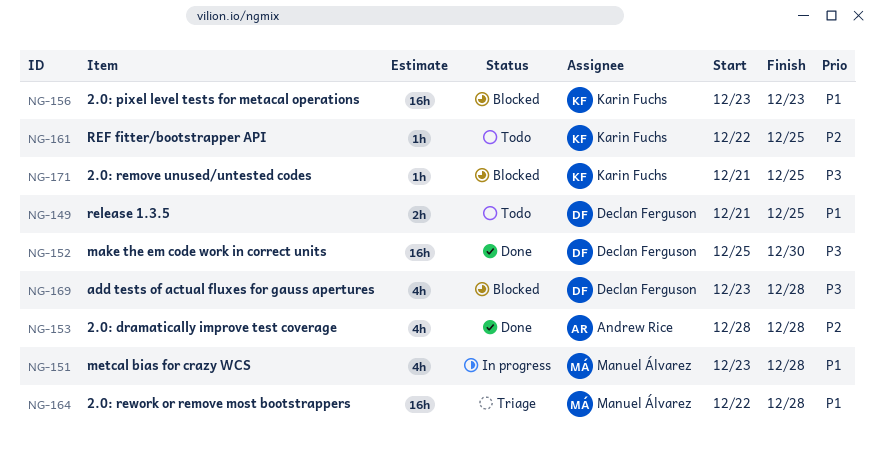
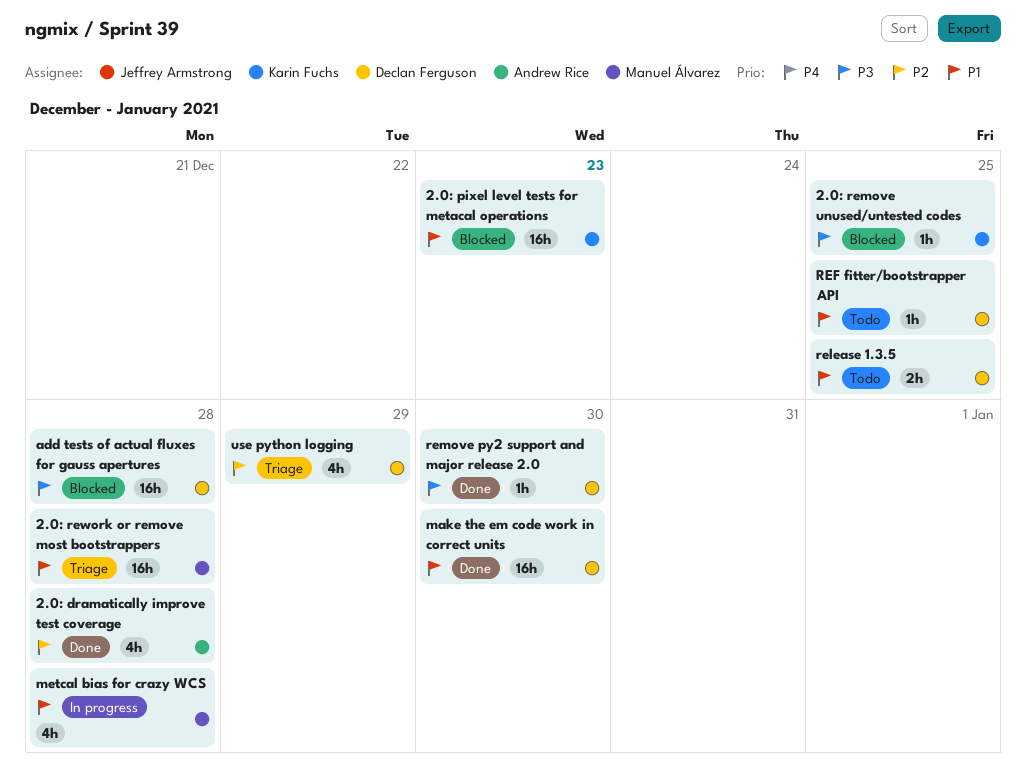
add tests of actual fluxes for gauss apertures, estimate: 4h -> 16h
make the em code work in correct units, priority: P3 -> P1
REF fitter/bootstrapper API, owner: Karin Fuchs -> Declan Ferguson
REF fitter/bootstrapper API, priority: P2 -> P1
remove py2 support and major release 2.0: none -> present
use python logging: none -> present

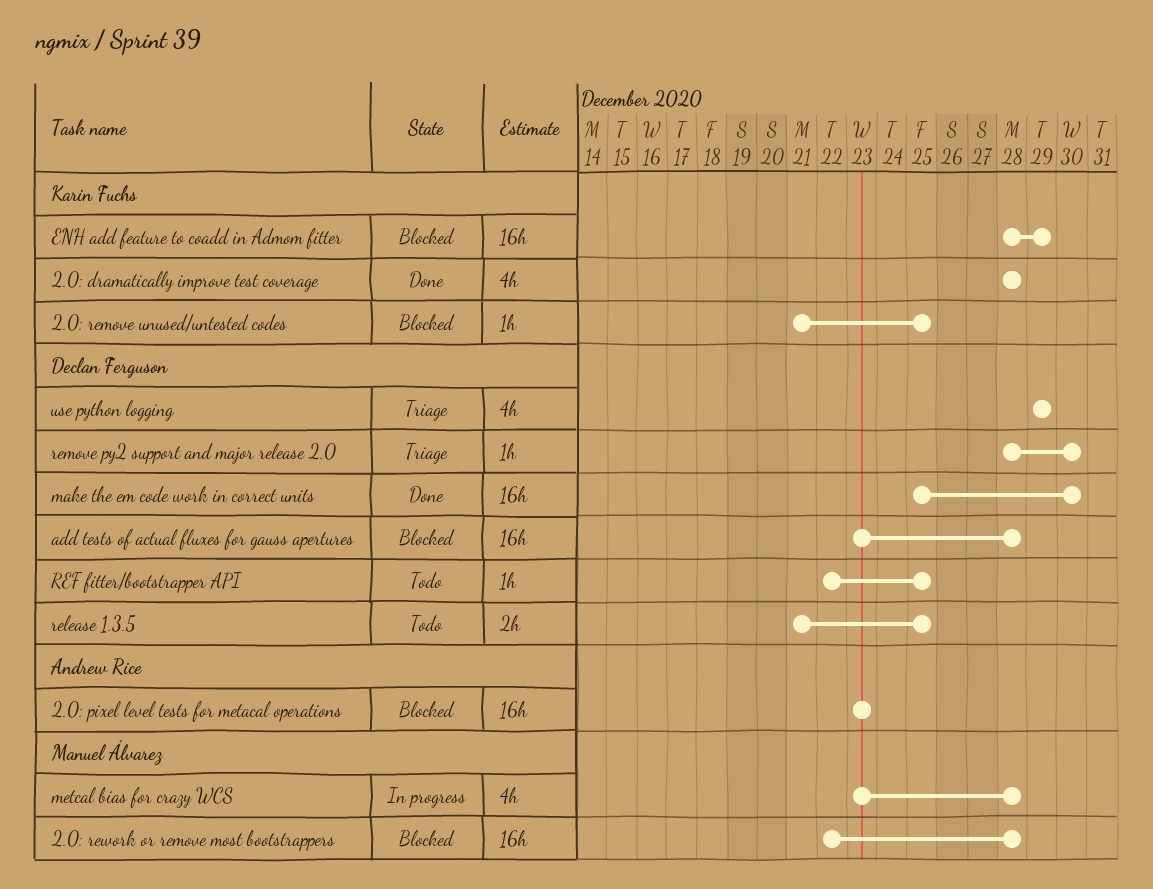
2.0: dramatically improve test coverage, owner: Andrew Rice -> Karin Fuchs
2.0: pixel level tests for metacal operations, owner: Karin Fuchs -> Andrew Rice
2.0: rework or remove most bootstrappers, status: Triage -> Blocked
ENH add feature to coadd in Admom fitter: none -> present
remove py2 support and major release 2.0, status: Done -> Triage

